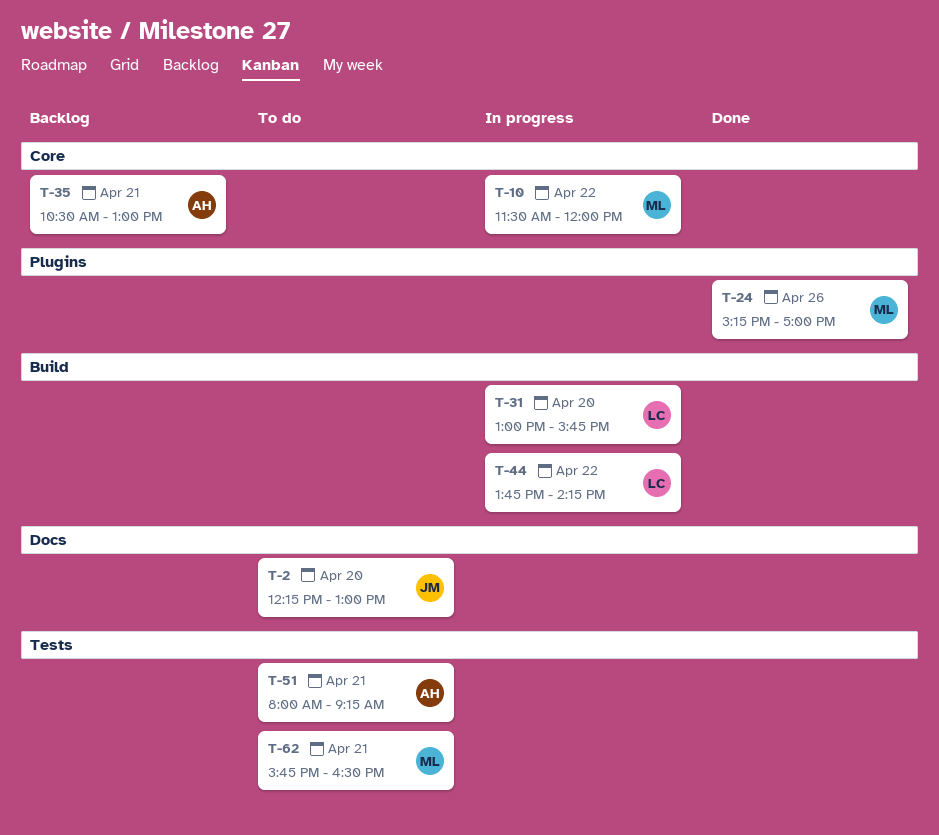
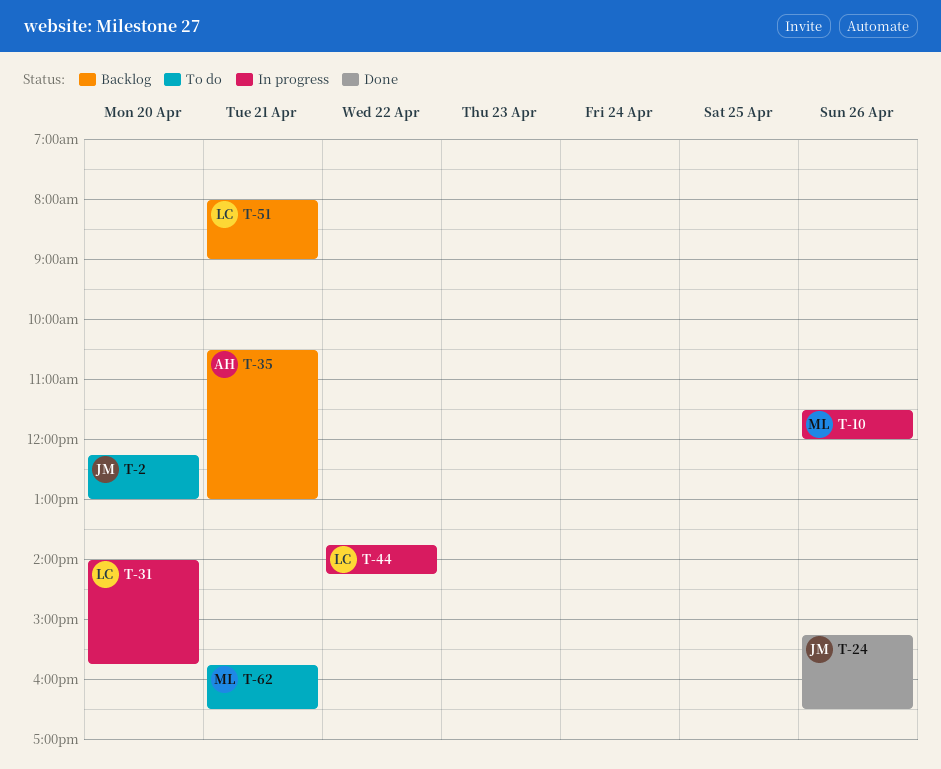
T-10, day: Apr 22 -> Apr 26
T-24, owner: ML -> JM
T-24, ends: 17:00 -> 16:30
T-31, begins: 13:00 -> 14:00
T-51, status: To do -> Backlog
T-51, owner: AH -> LC
T-51, ends: 09:15 -> 09:00

